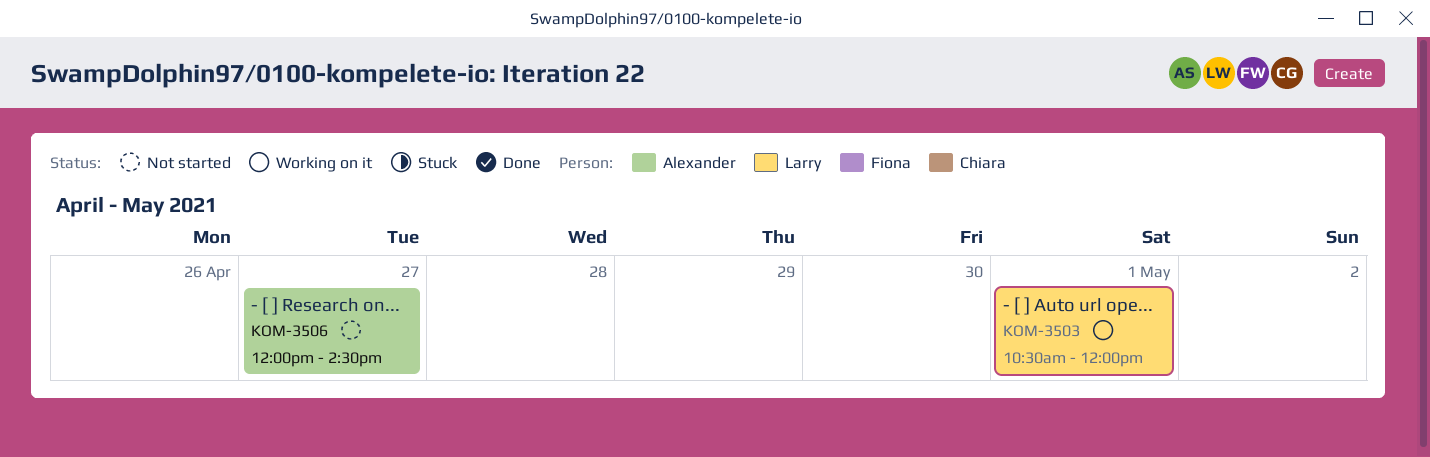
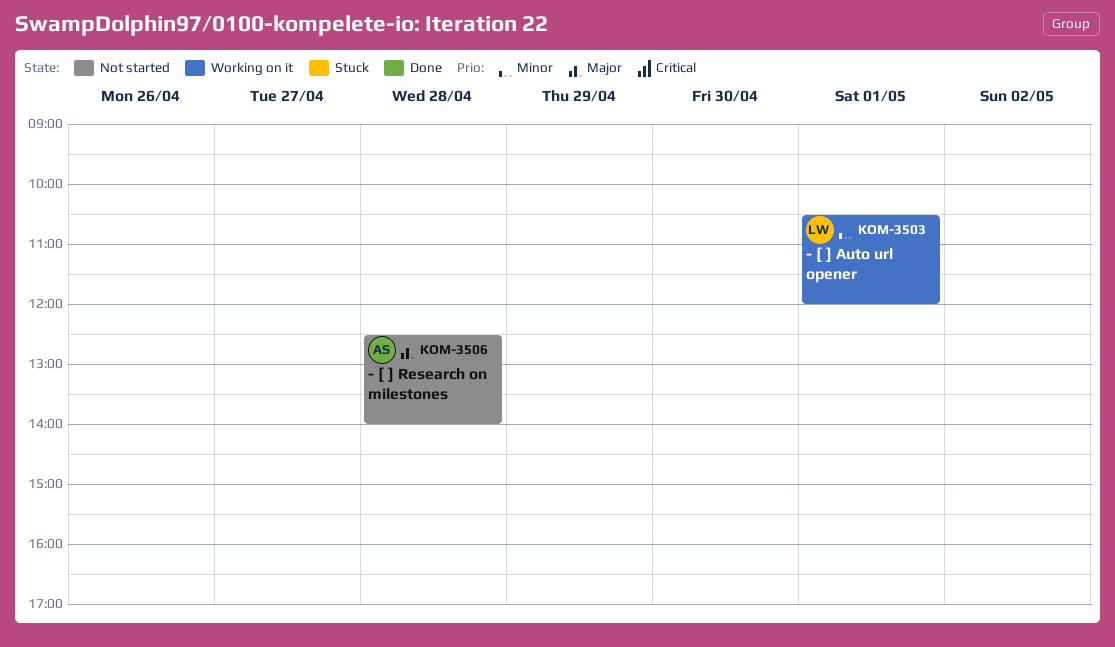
KOM-3506, day: Apr 27 -> Apr 28
KOM-3506, begins: 12:00 -> 12:30
KOM-3506, ends: 14:30 -> 14:00

